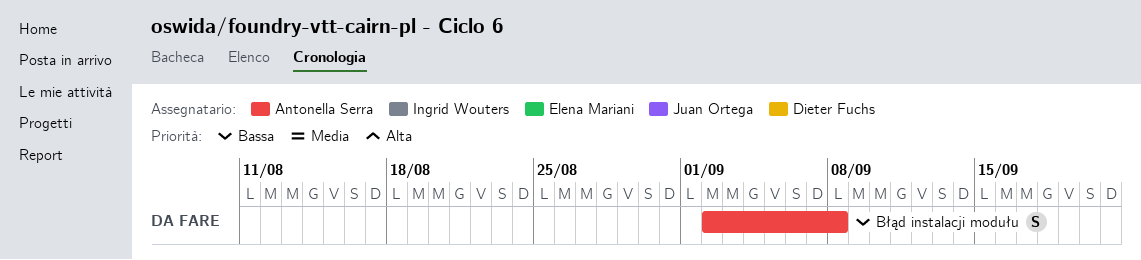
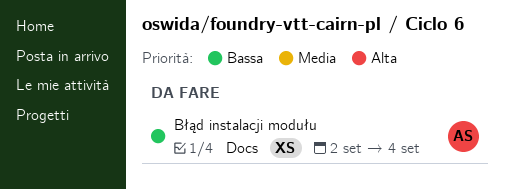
Błąd instalacji modułu, estimate: S -> XS
Błąd instalacji modułu, due: Sep 8 -> Sep 4

